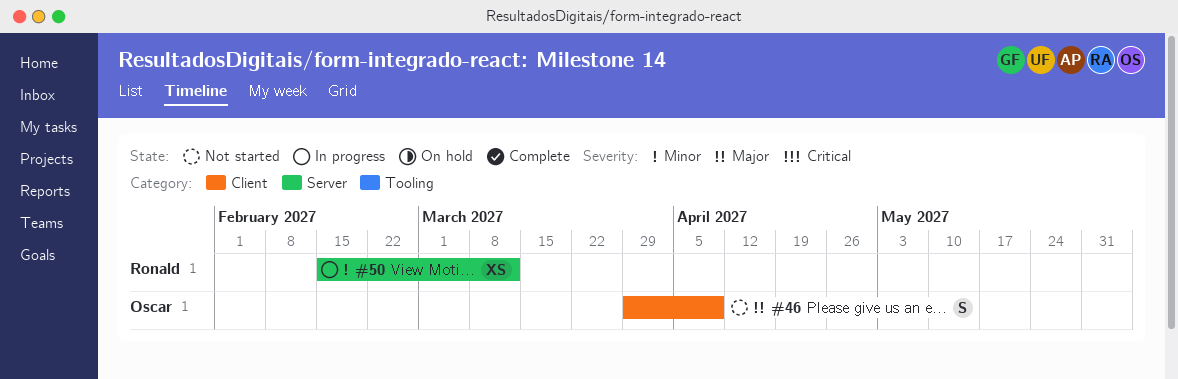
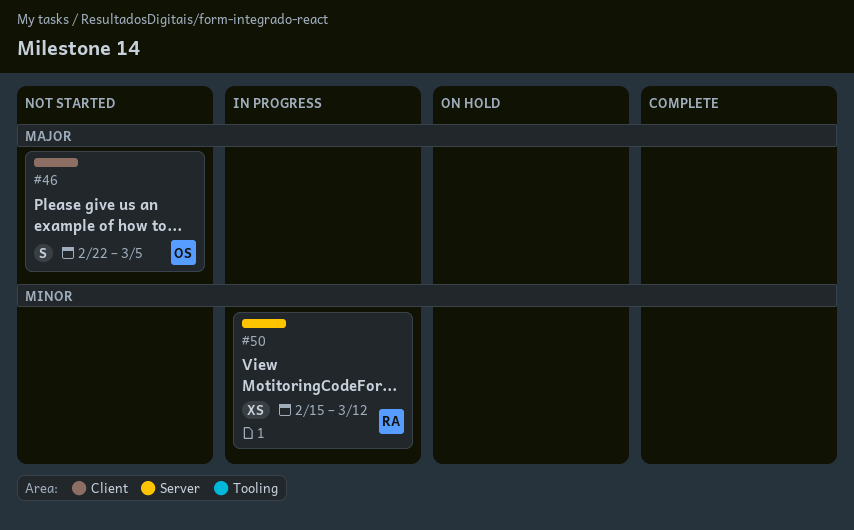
#46, start: Mar 29 -> Feb 22
#46, due: Apr 9 -> Mar 5

